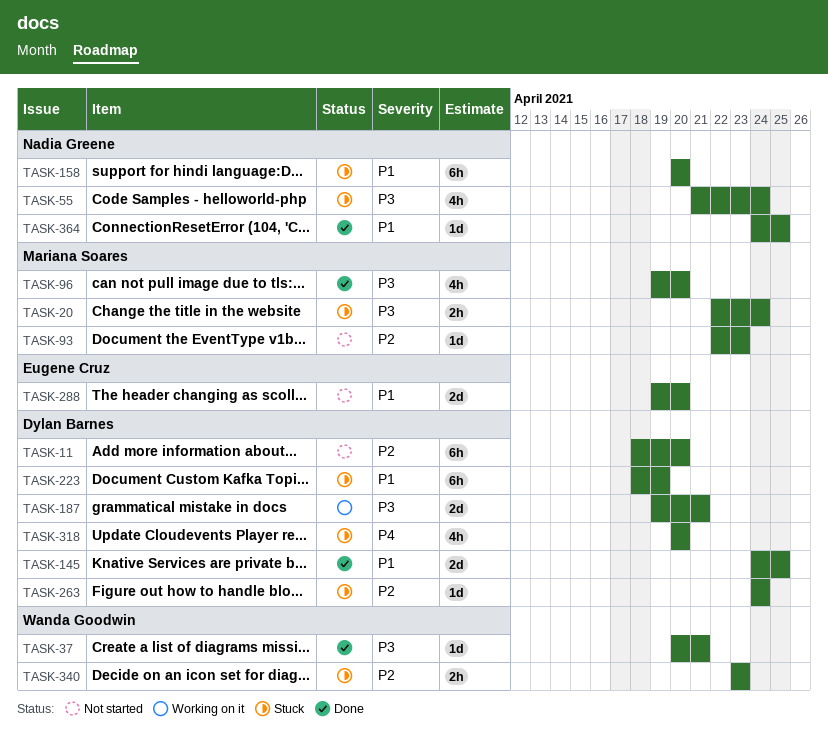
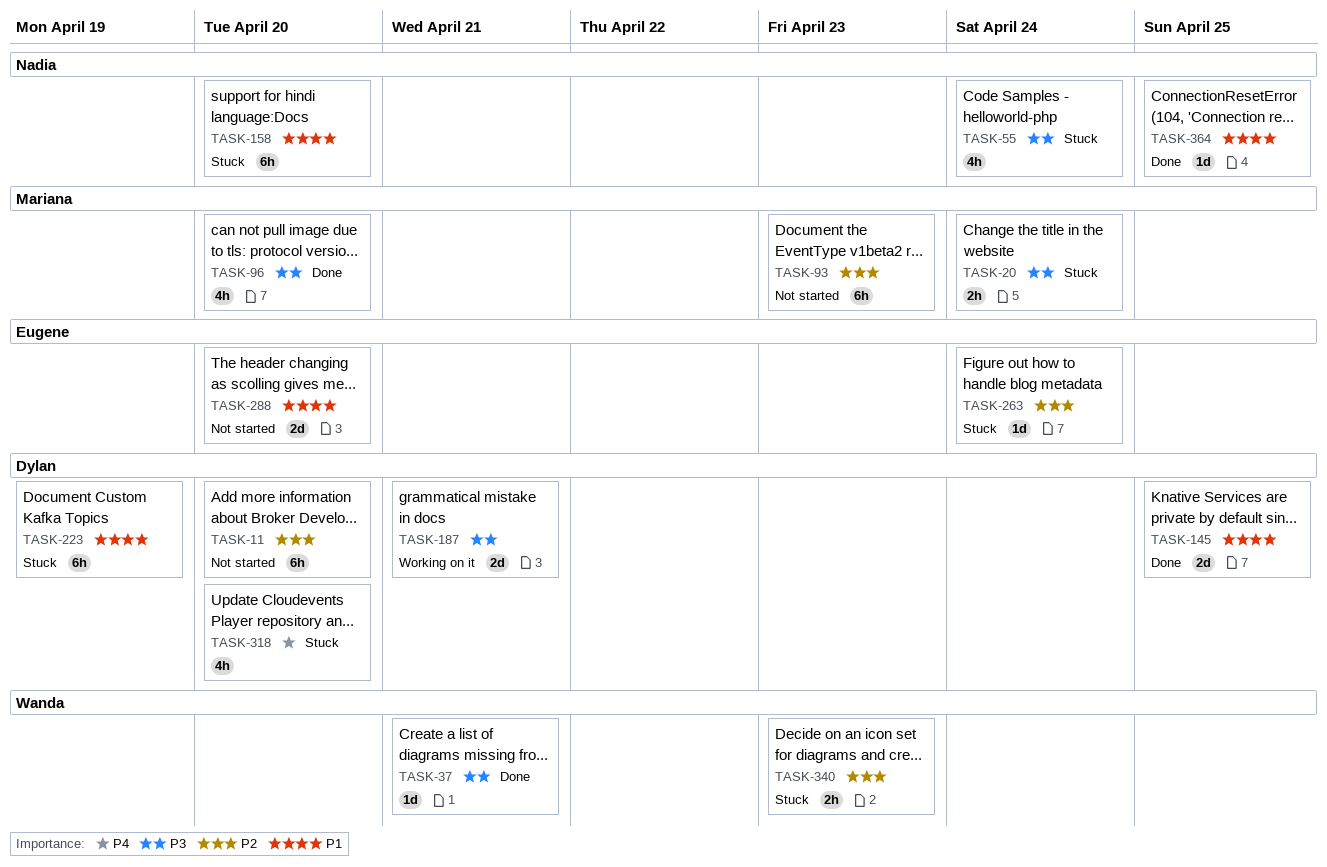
TASK-93, estimate: 1d -> 6h
TASK-263, owner: Dylan Barnes -> Eugene Cruz

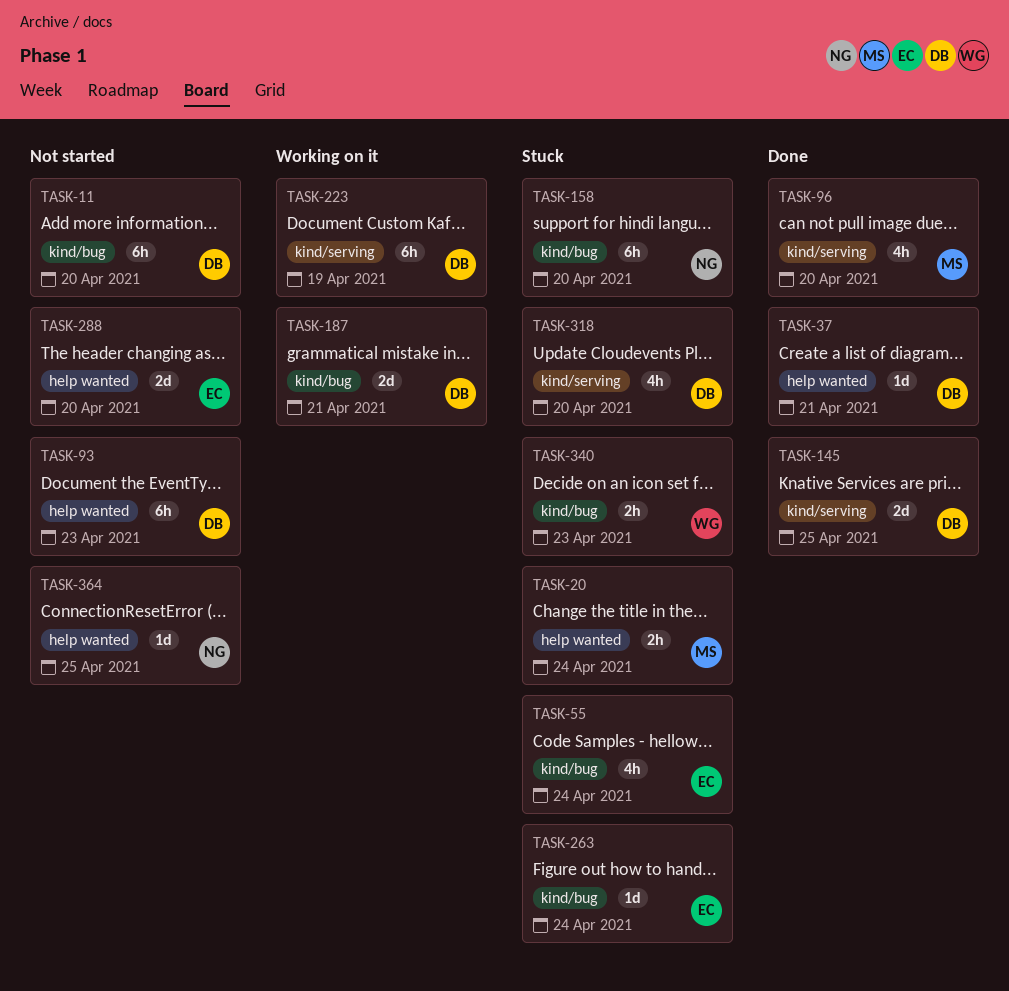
TASK-37, owner: Wanda -> Dylan
TASK-55, owner: Nadia -> Eugene
TASK-93, owner: Mariana -> Dylan
TASK-223, status: Stuck -> Working on it
TASK-364, status: Done -> Not started

